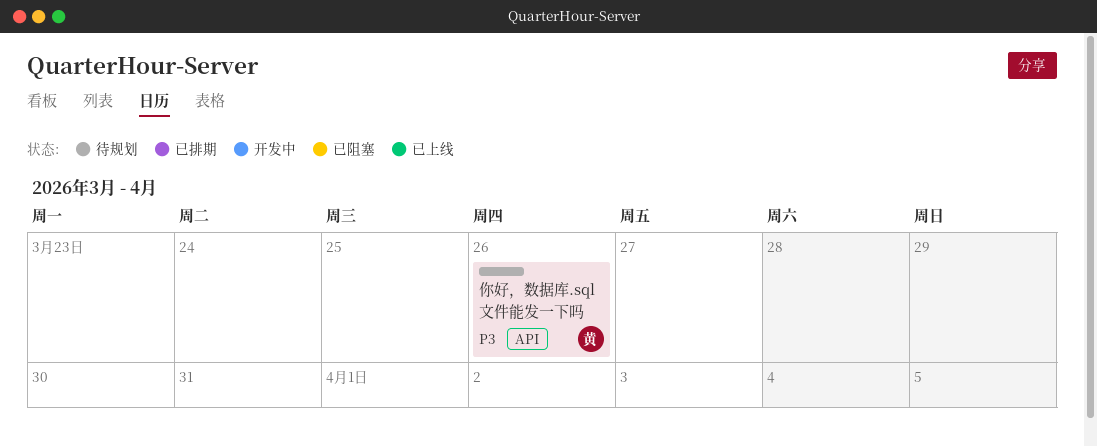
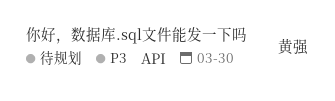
你好，数据库.sql文件能发一下吗, due: Mar 26 -> Mar 30

